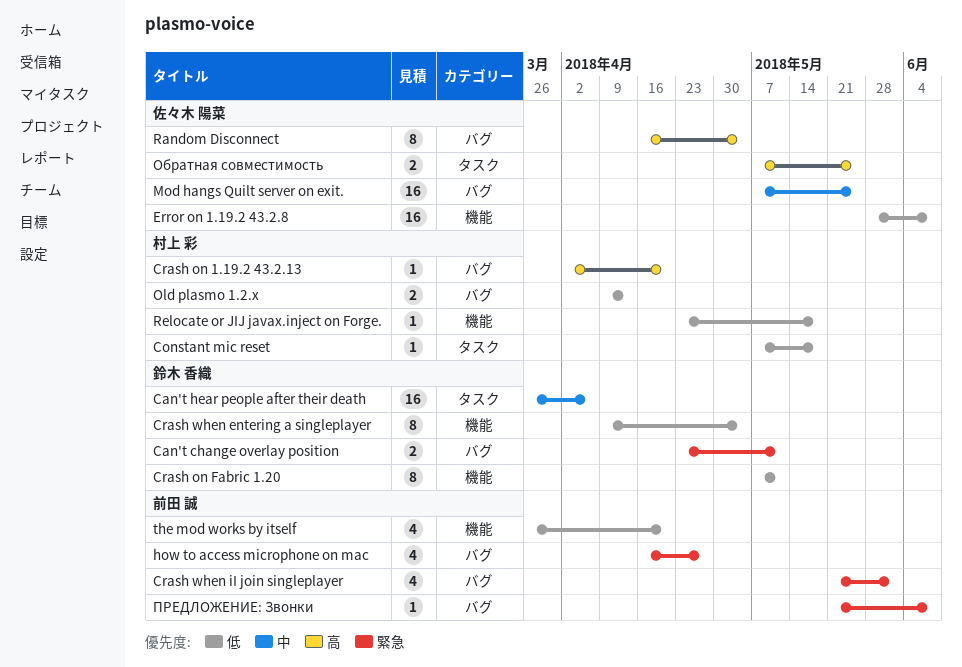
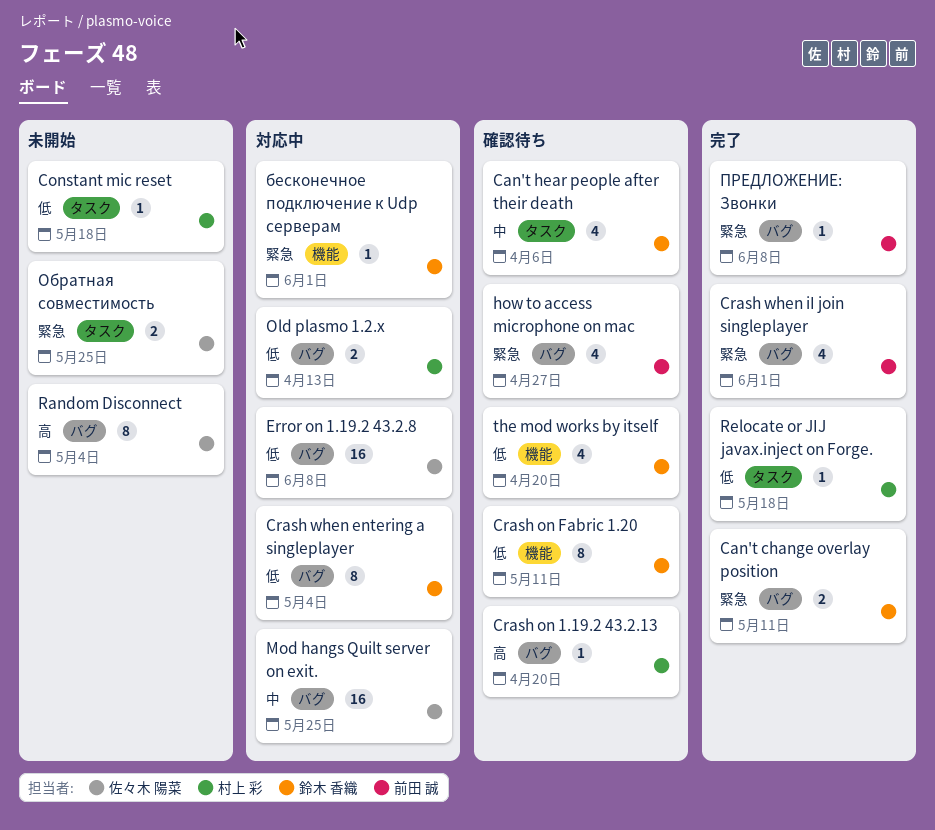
Can't hear people after their death, estimate: 16 -> 4
Crash when entering a singleplayer, label: 機能 -> バグ
Error on 1.19.2 43.2.8, label: 機能 -> バグ
Relocate or JIJ javax.inject on Forge., label: 機能 -> タスク
the mod works by itself, owner: 前田 誠 -> 鈴木 香織
бесконечное подключение к Udp серверам: none -> present
Обратная совместимость, priority: 高 -> 緊急

